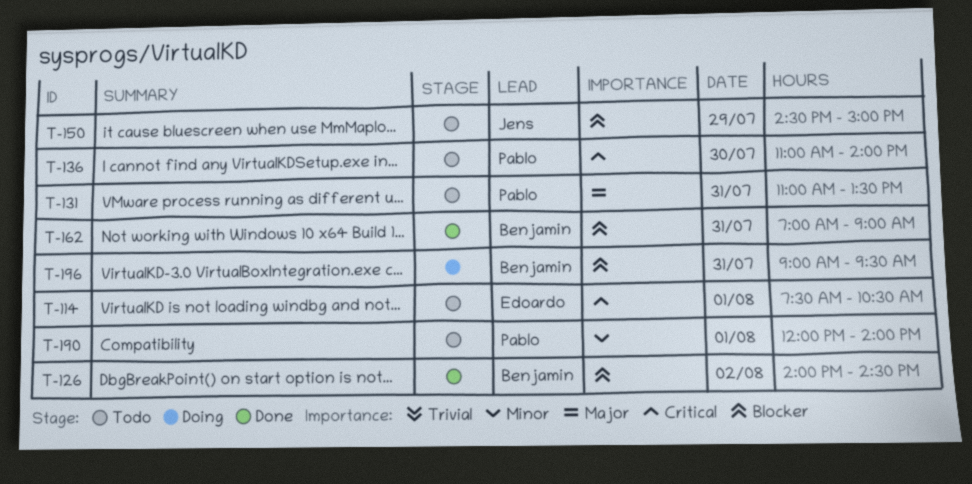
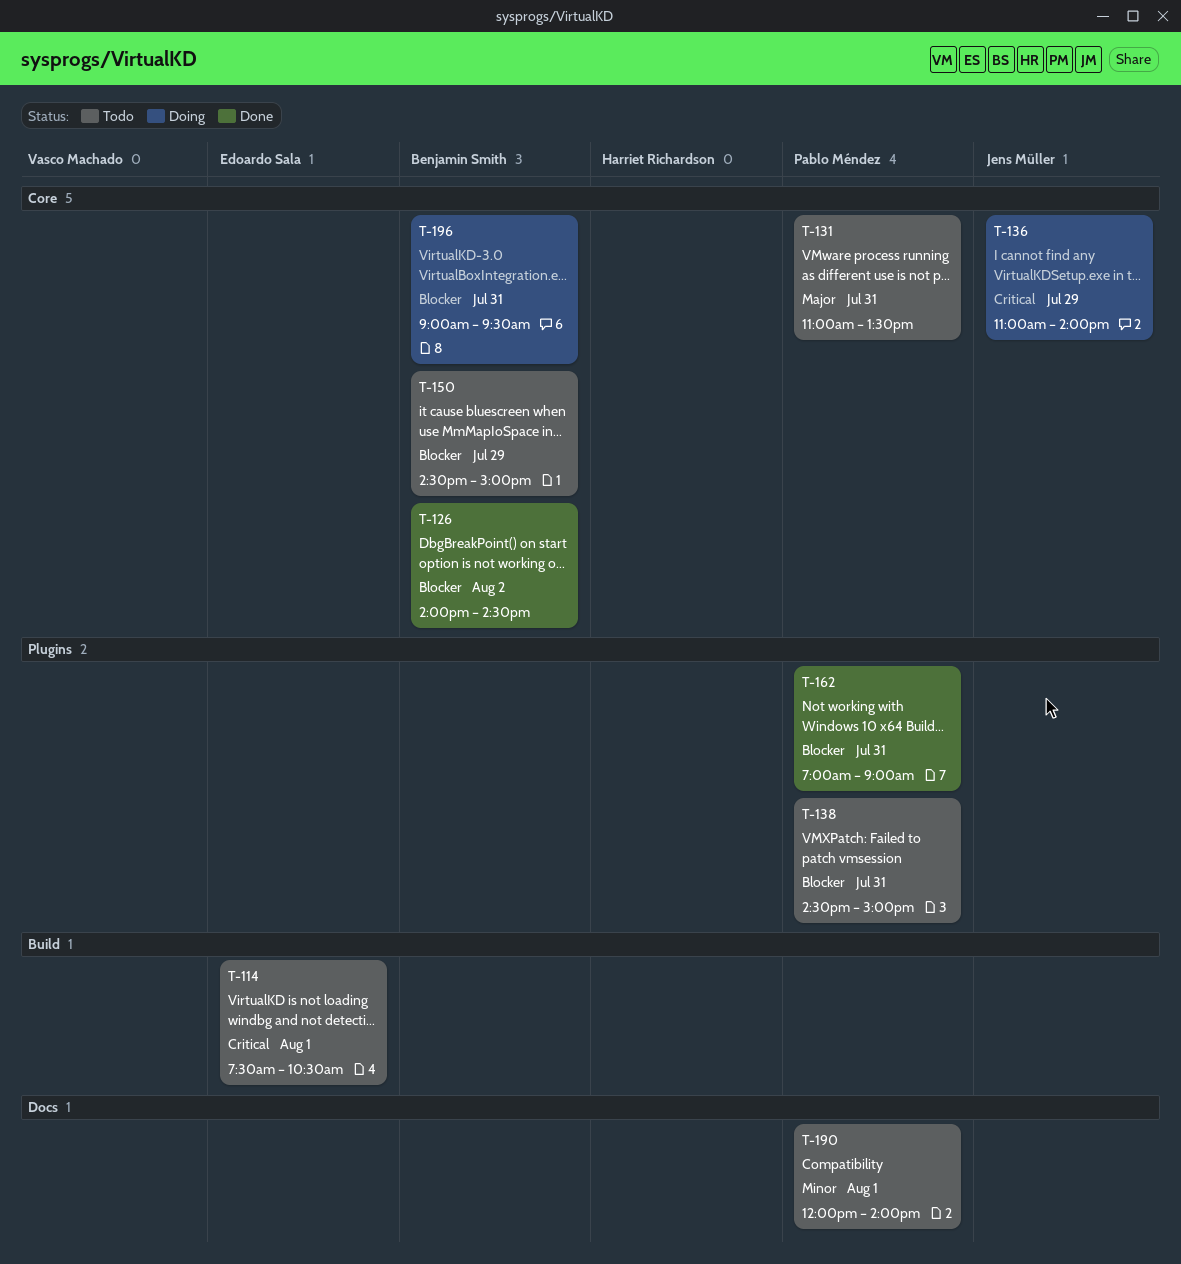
T-136, status: Todo -> Doing
T-136, owner: Pablo Méndez -> Jens Müller
T-136, day: Jul 30 -> Jul 29
T-138: none -> present
T-150, owner: Jens Müller -> Benjamin Smith
T-162, owner: Benjamin Smith -> Pablo Méndez

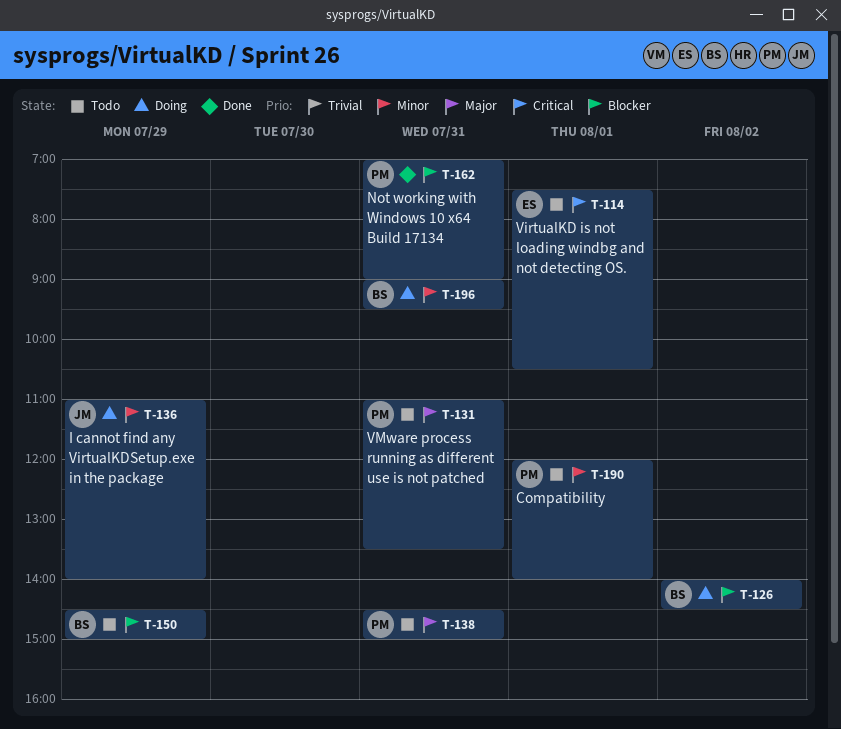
T-126, status: Done -> Doing
T-136, priority: Critical -> Minor
T-138, priority: Blocker -> Major
T-196, priority: Blocker -> Minor

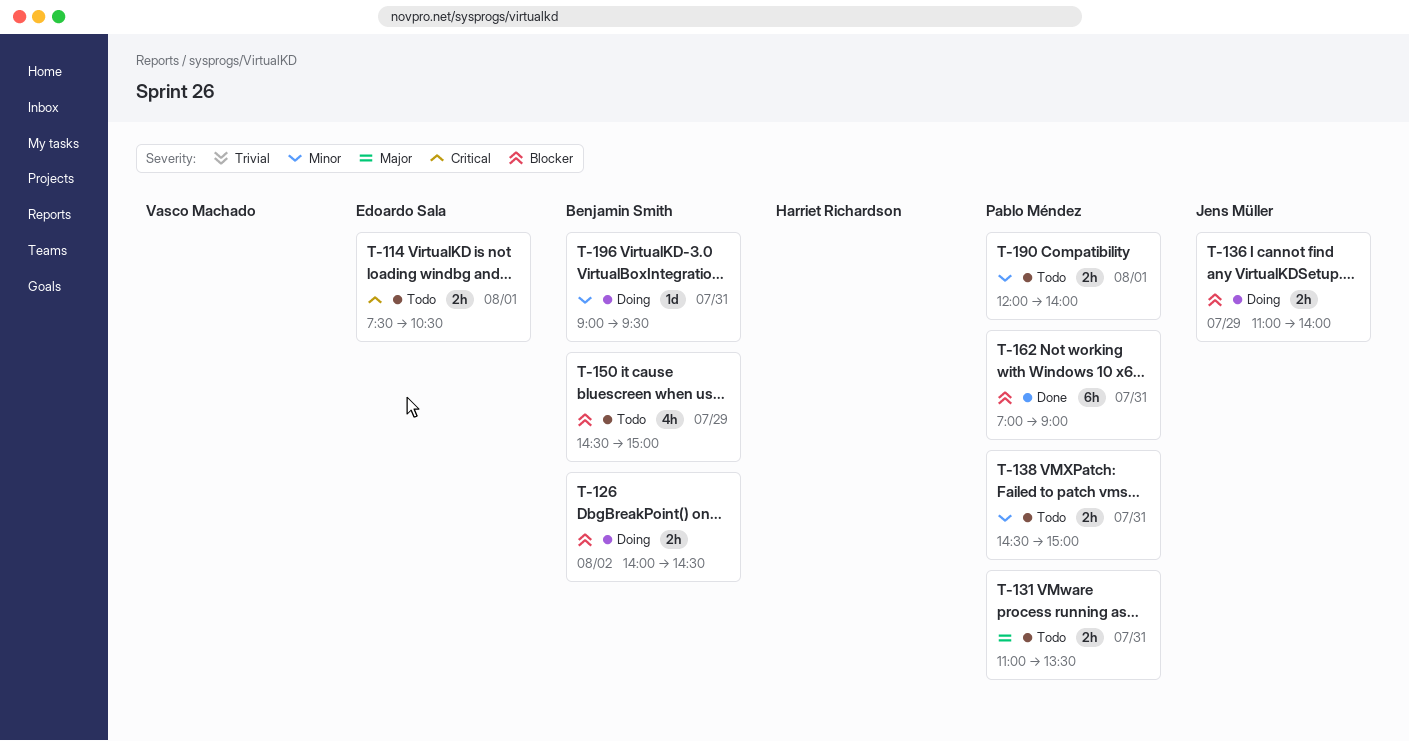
T-136, priority: Minor -> Blocker
T-138, priority: Major -> Minor

